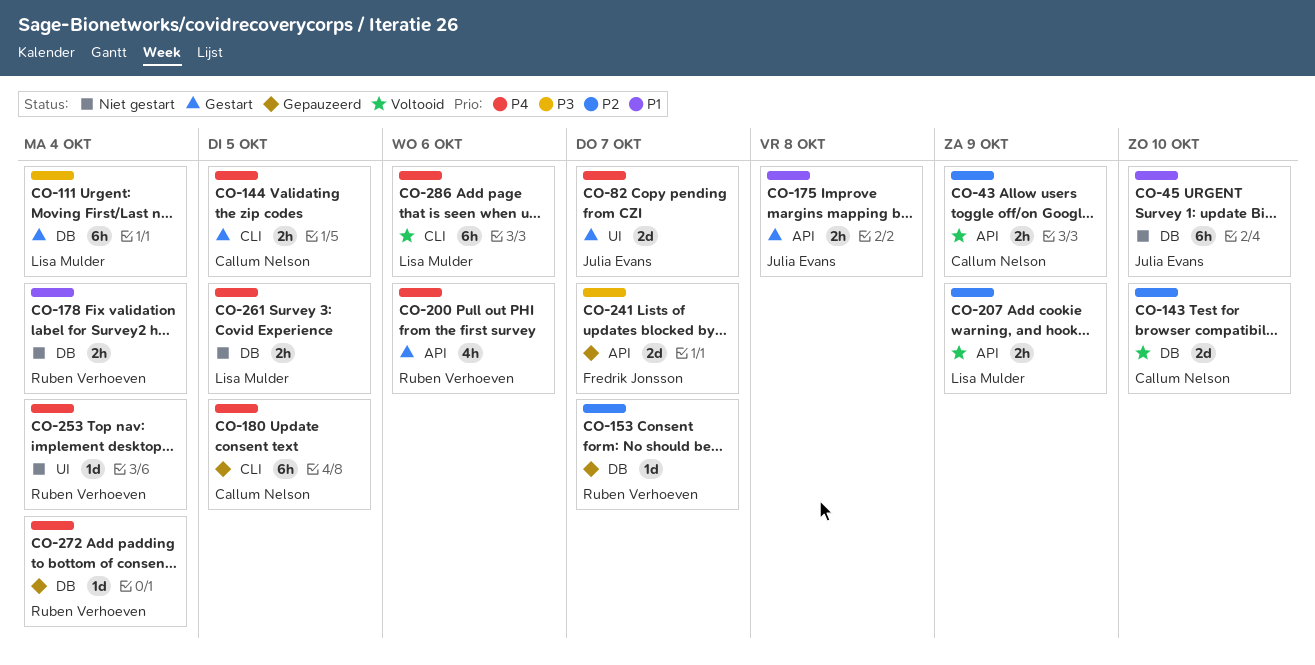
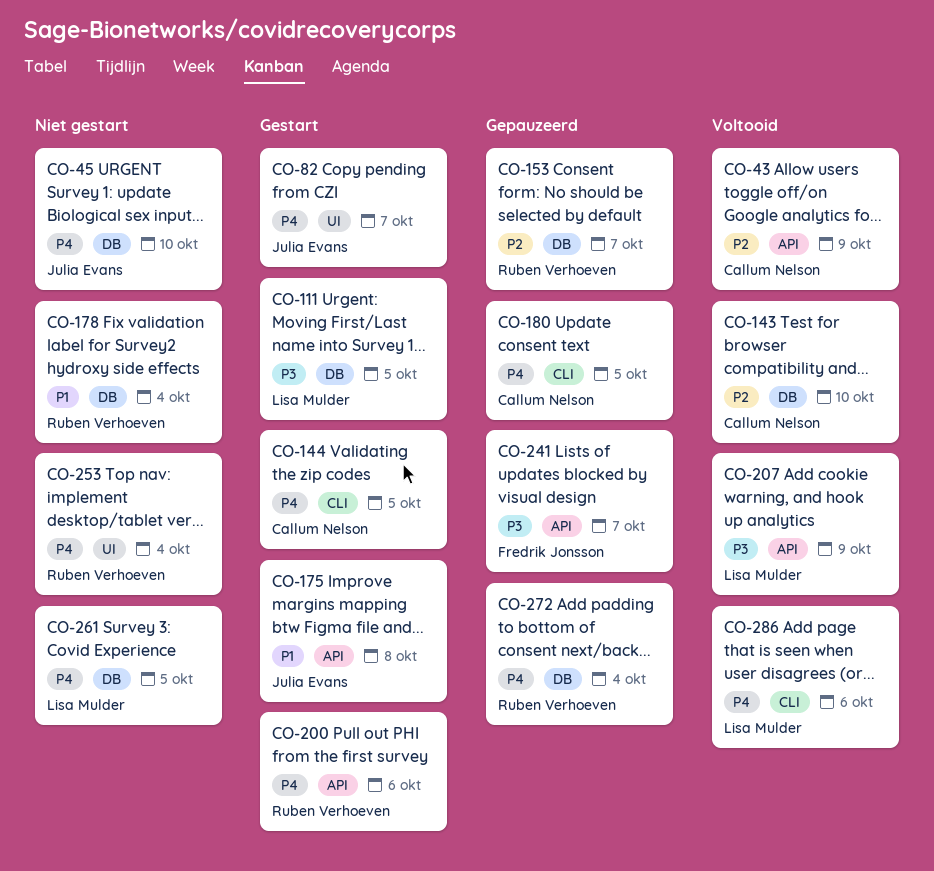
CO-45, priority: P1 -> P4
CO-111, due: Oct 4 -> Oct 5
CO-207, priority: P2 -> P3

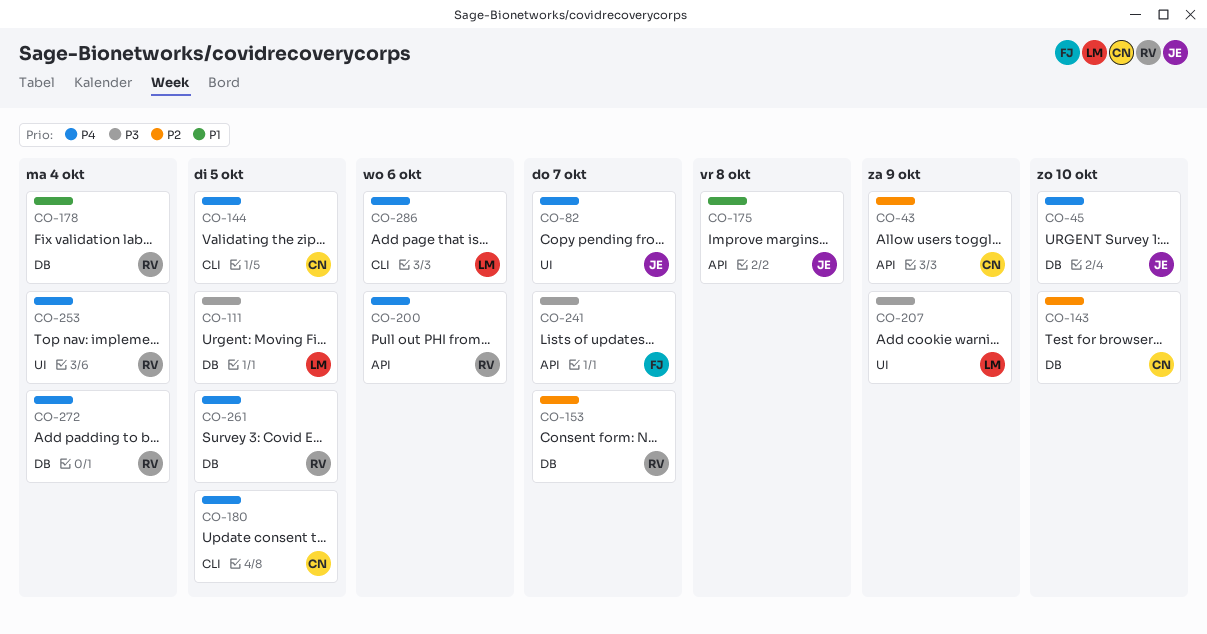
CO-207, label: API -> UI
CO-261, owner: Lisa Mulder -> Ruben Verhoeven

